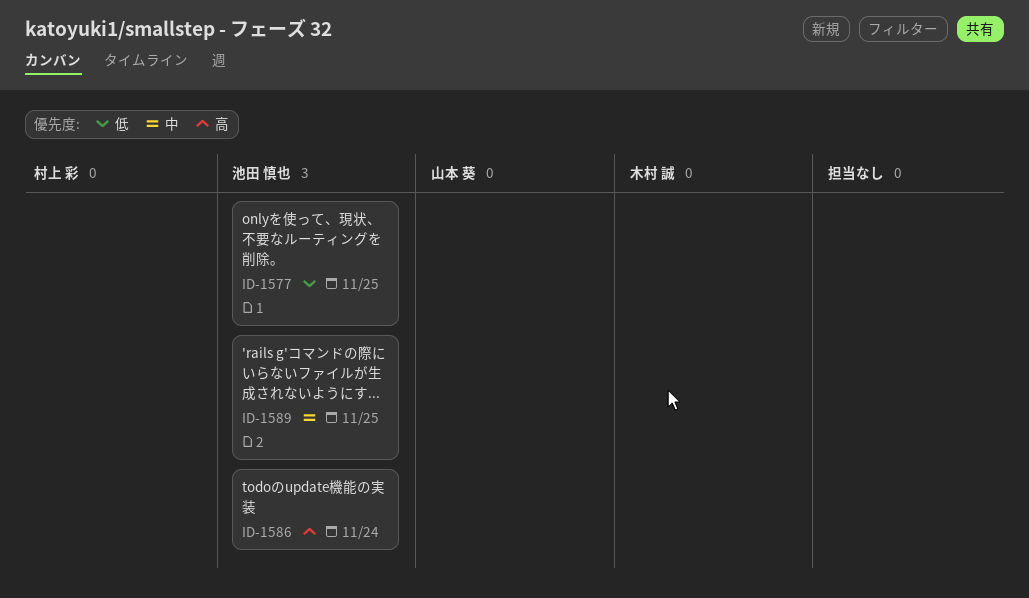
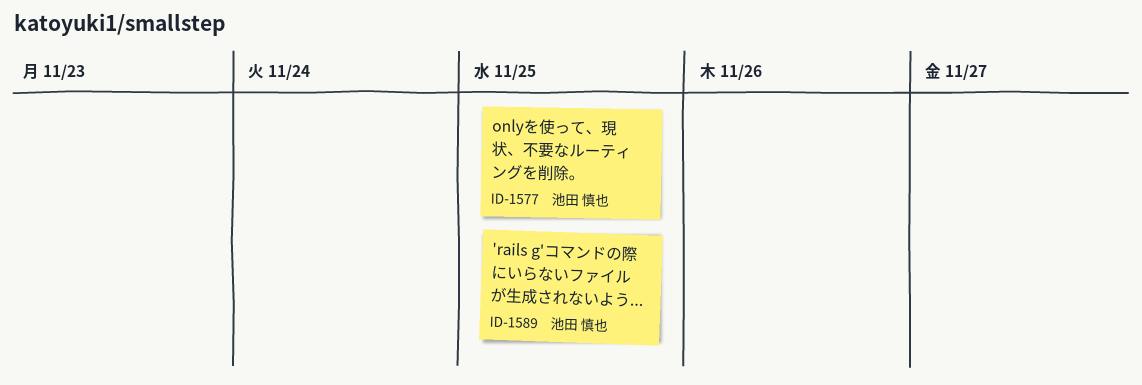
ID-1586: present -> none

